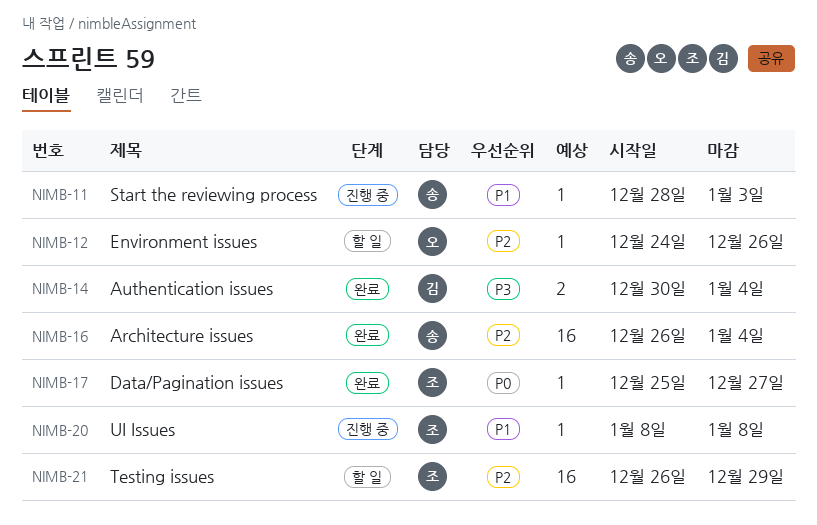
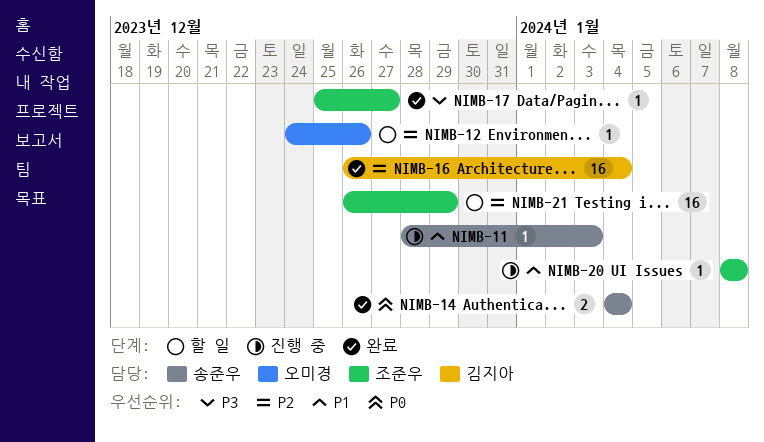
NIMB-14, owner: 김지아 -> 송준우
NIMB-14, priority: P3 -> P0
NIMB-14, start: Dec 30 -> Jan 4
NIMB-16, owner: 송준우 -> 김지아
NIMB-17, priority: P0 -> P3

